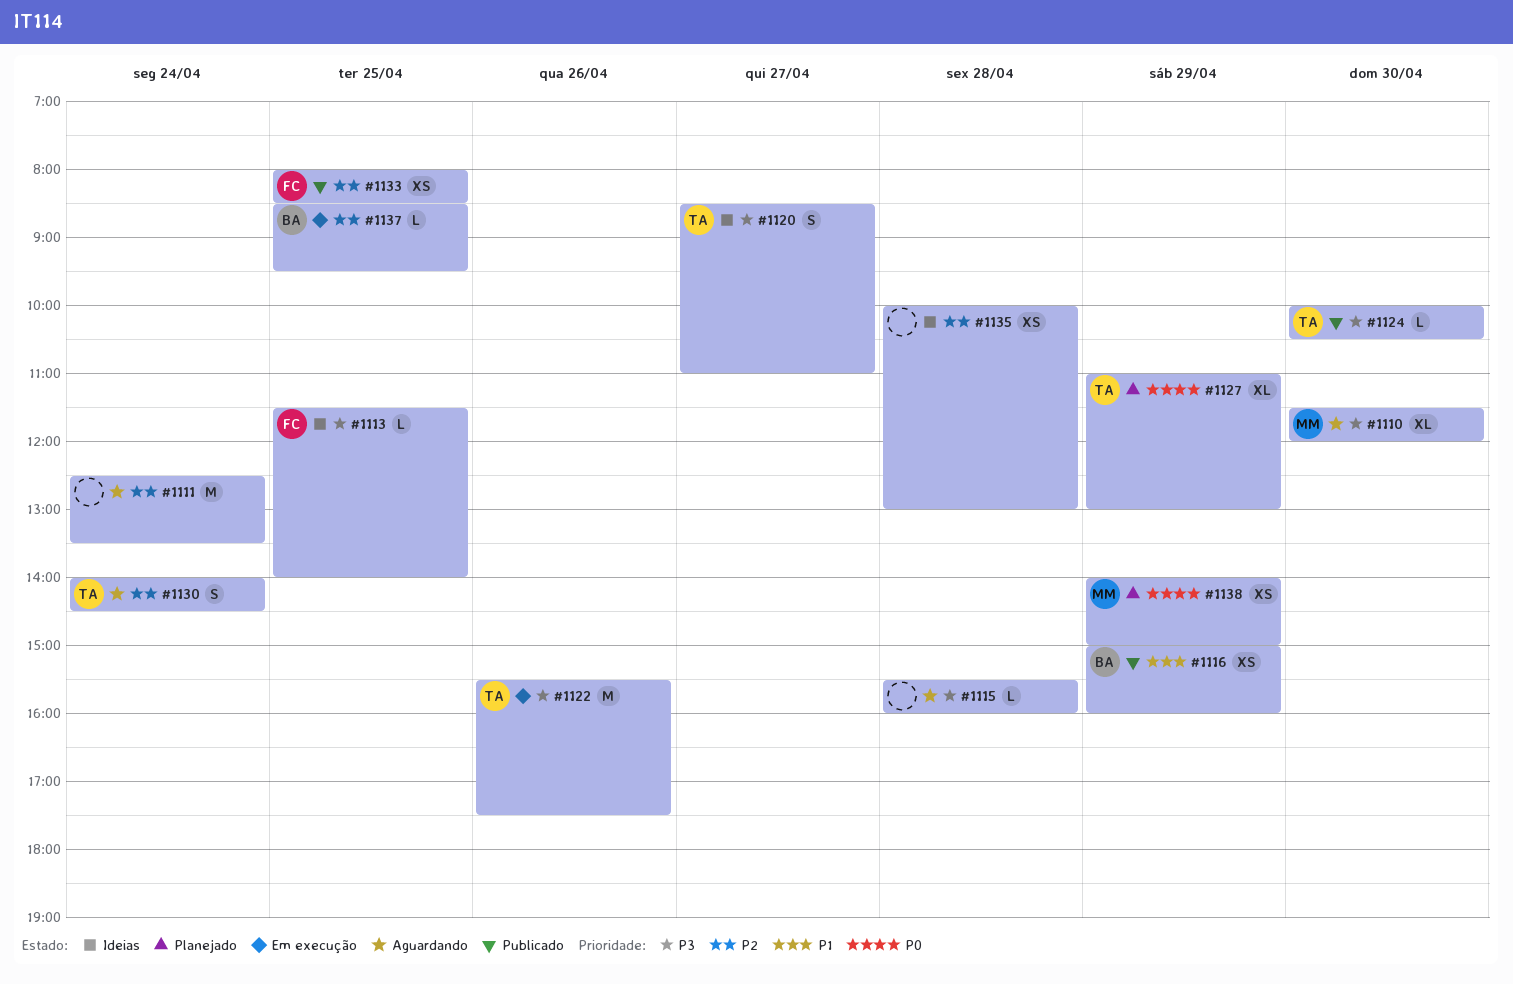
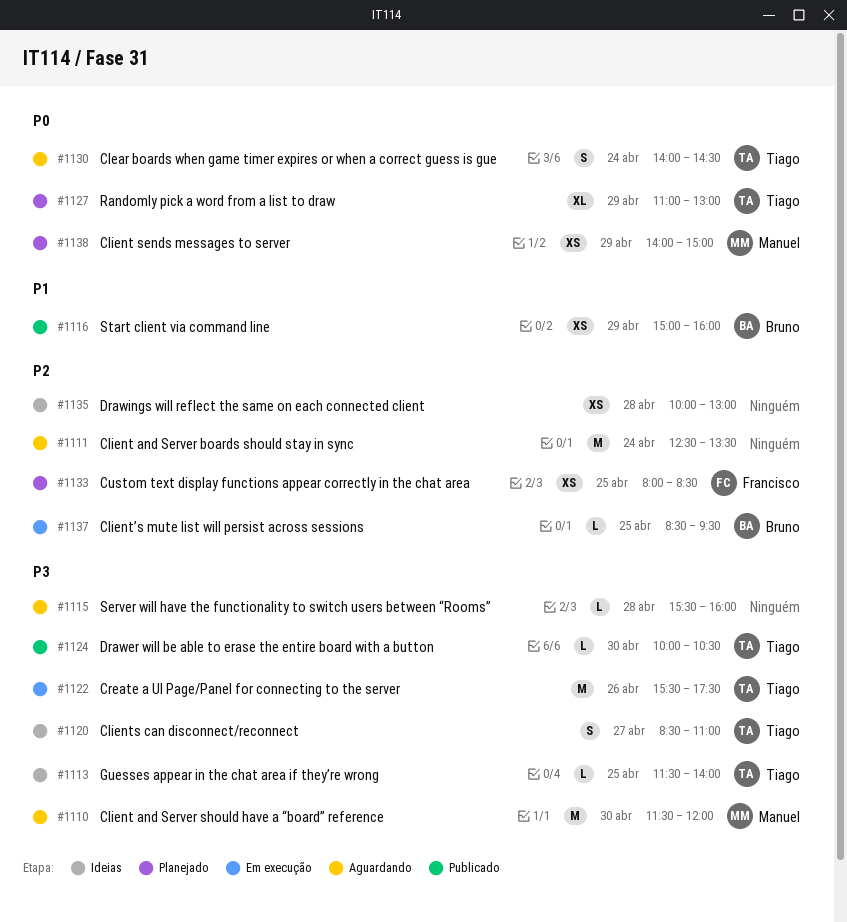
#1110, estimate: XL -> M
#1113, owner: Francisco -> Tiago
#1130, priority: P2 -> P0
#1133, status: Publicado -> Planejado

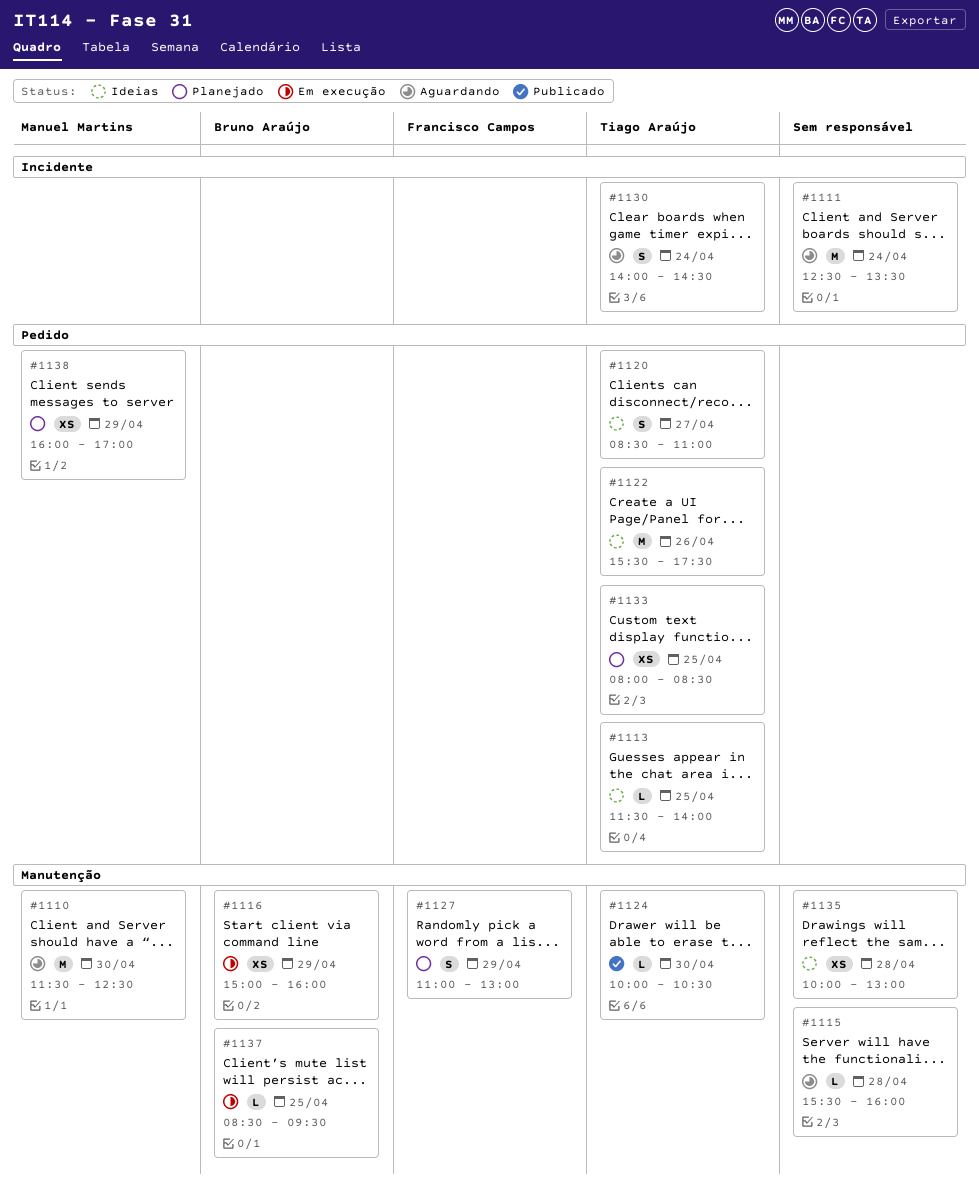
#1110, ends: 12:00 -> 12:30
#1116, status: Publicado -> Em execução
#1122, status: Em execução -> Ideias
#1127, owner: Tiago Araújo -> Francisco Campos
#1127, estimate: XL -> S
#1133, owner: Francisco Campos -> Tiago Araújo
#1138, begins: 14:00 -> 16:00
#1138, ends: 15:00 -> 17:00

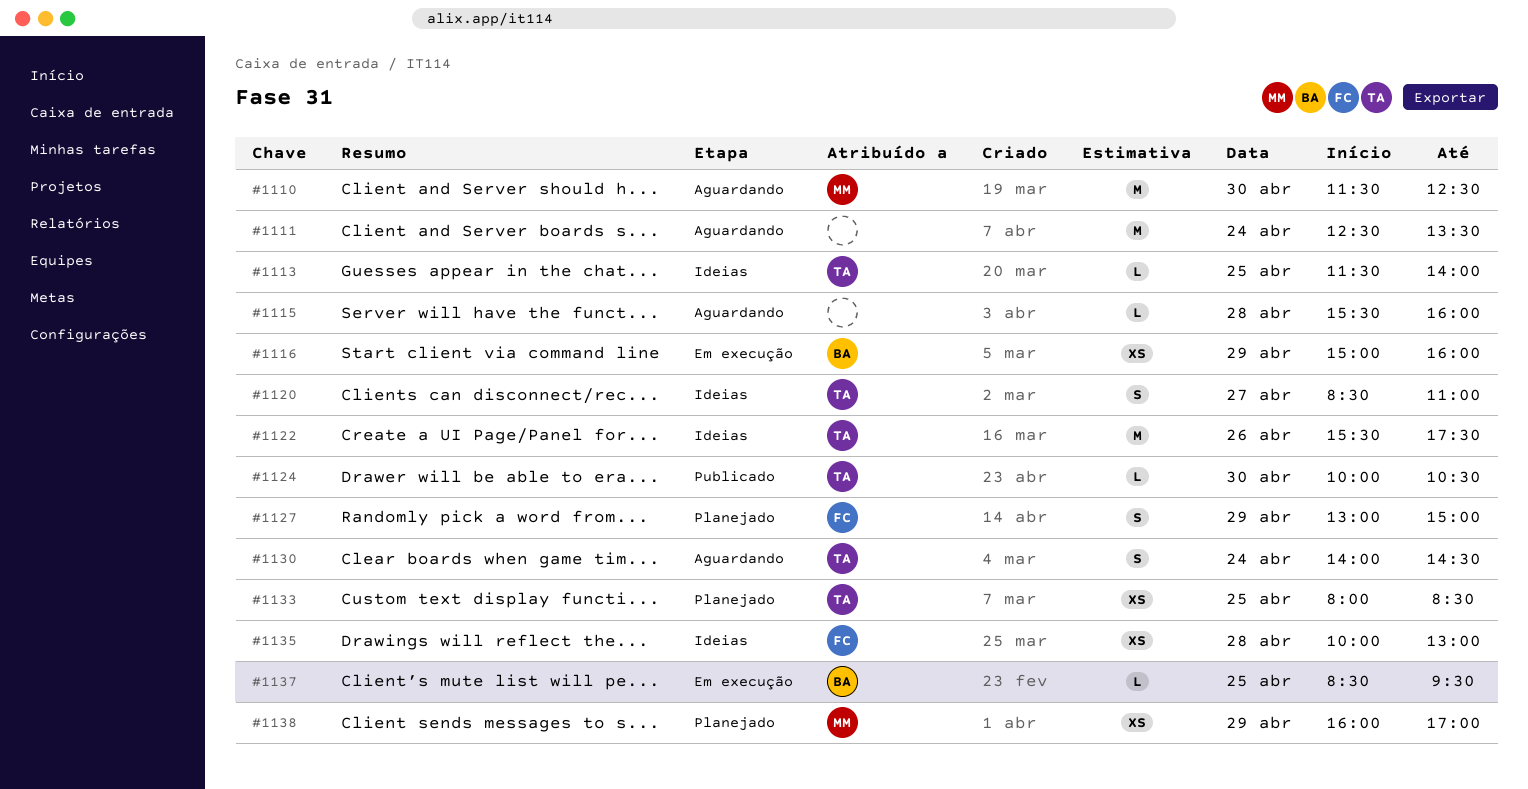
#1127, begins: 11:00 -> 13:00
#1127, ends: 13:00 -> 15:00
#1135, owner: none -> Francisco Campos

